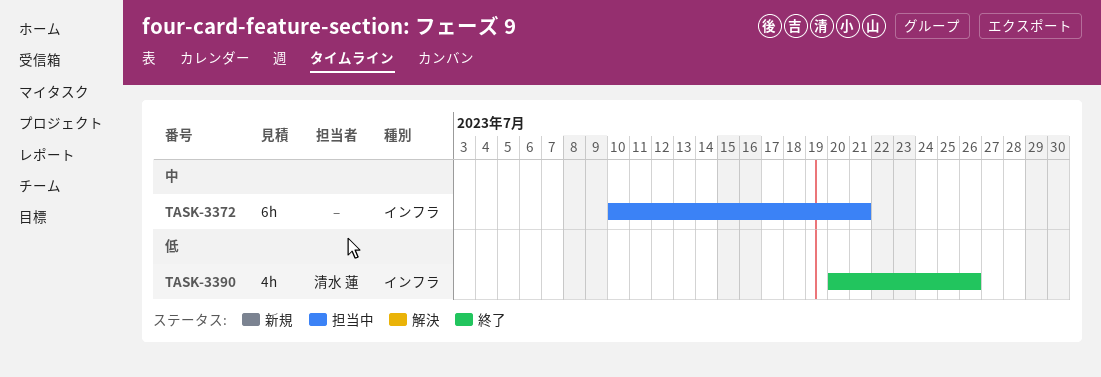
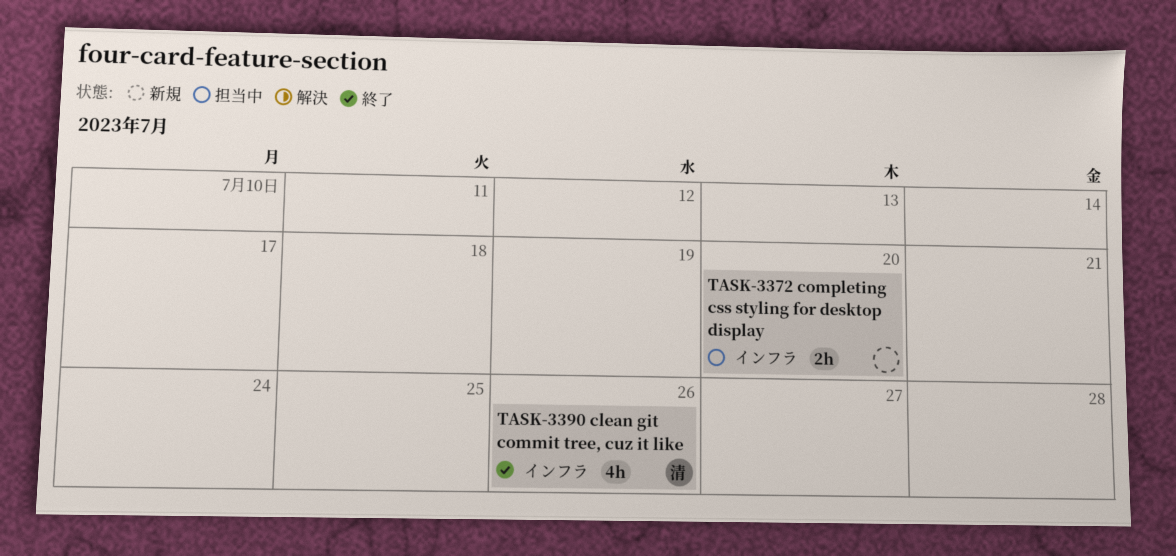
TASK-3372, estimate: 6h -> 2h
TASK-3372, due: Jul 21 -> Jul 20

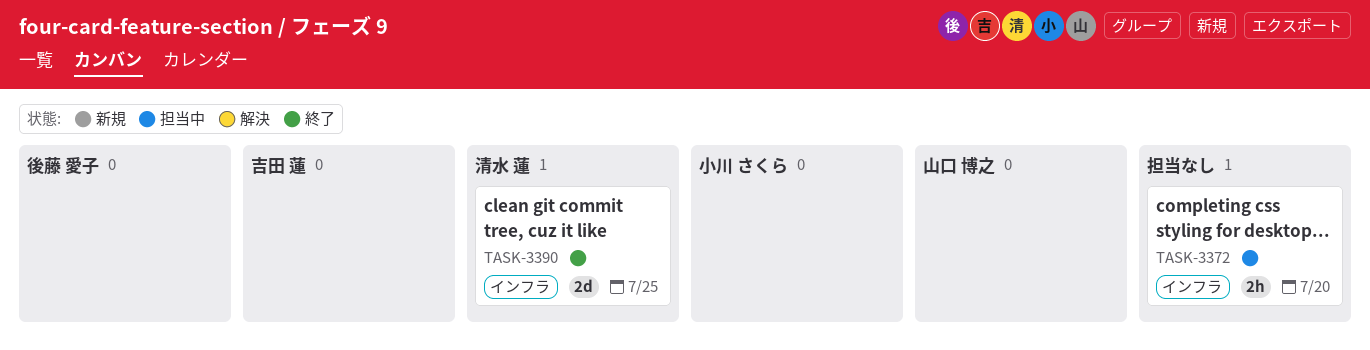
TASK-3390, estimate: 4h -> 2d
TASK-3390, due: Jul 26 -> Jul 25

